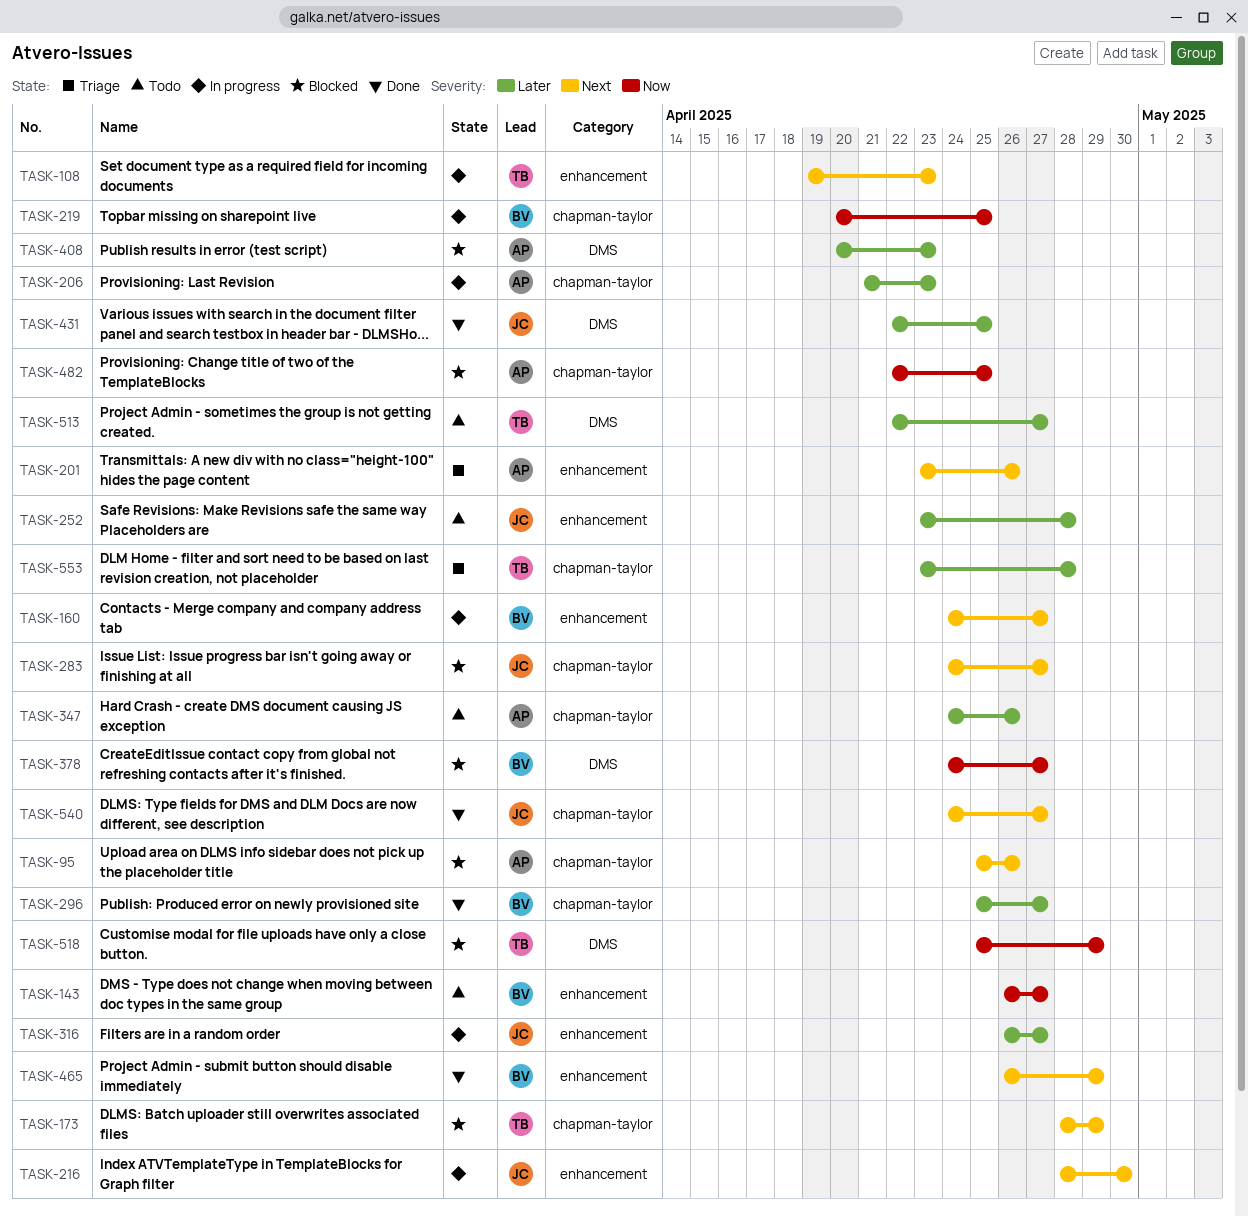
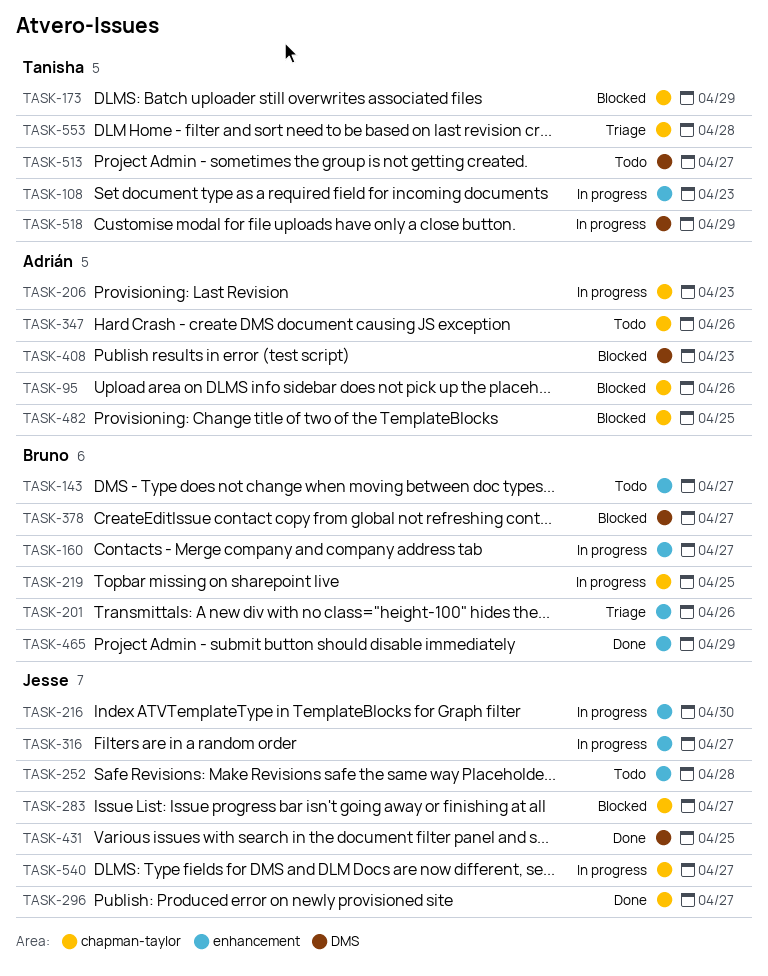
TASK-201, owner: Adrián -> Bruno
TASK-296, owner: Bruno -> Jesse
TASK-518, status: Blocked -> In progress
TASK-540, status: Done -> In progress

